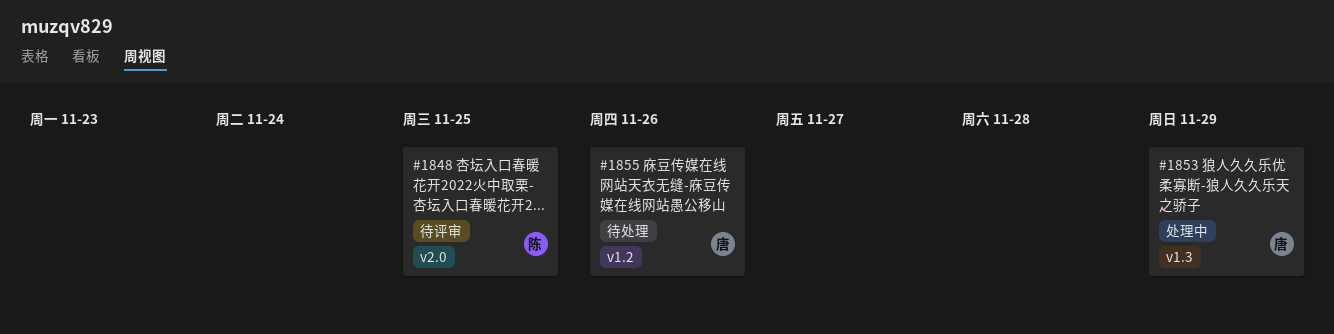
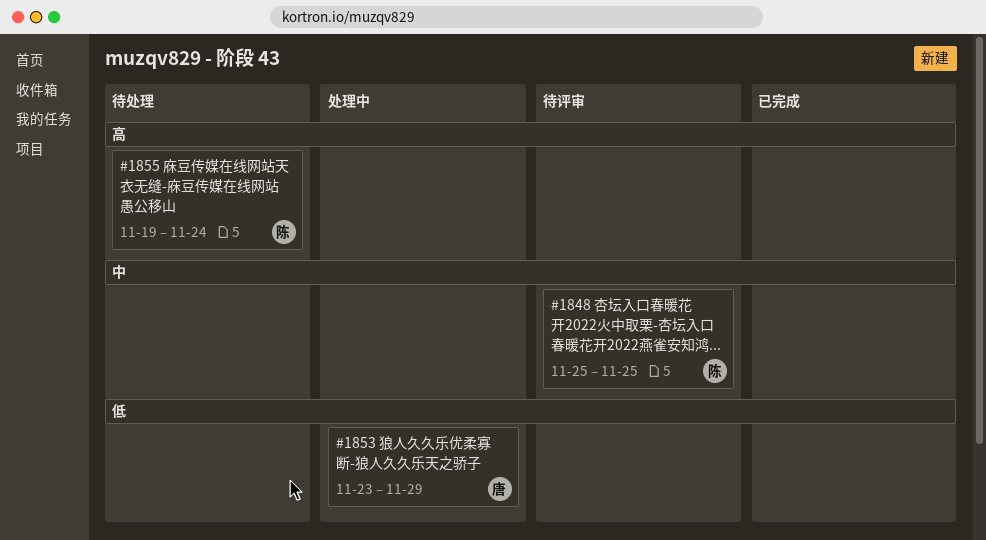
#1855, owner: 唐 -> 陈
#1855, due: Nov 26 -> Nov 24

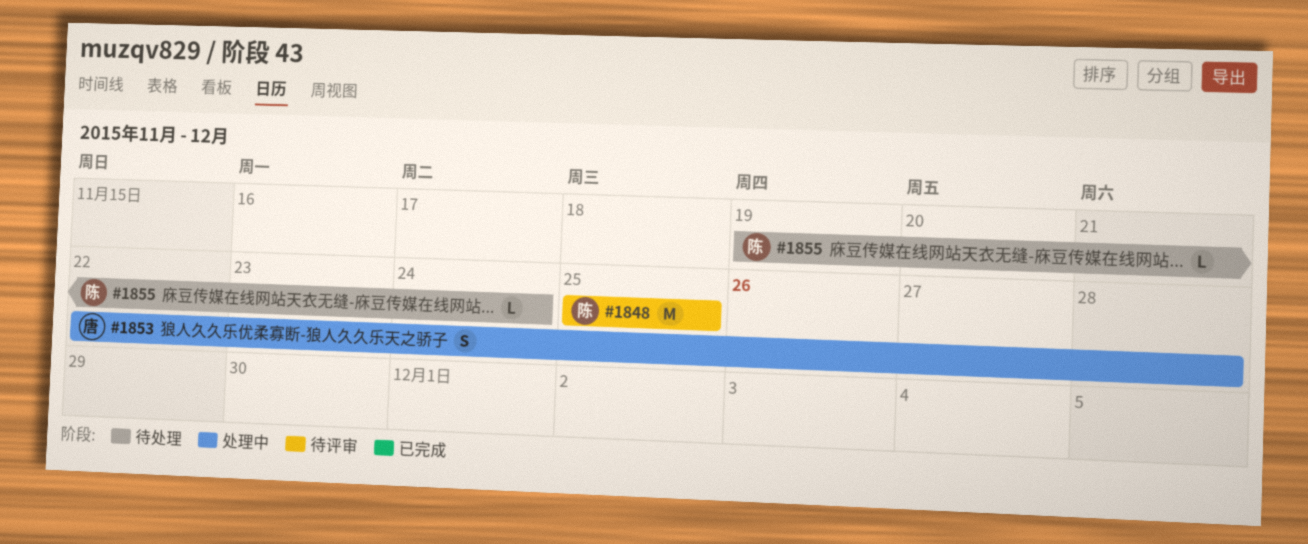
#1853, start: Nov 23 -> Nov 22
#1853, due: Nov 29 -> Nov 28

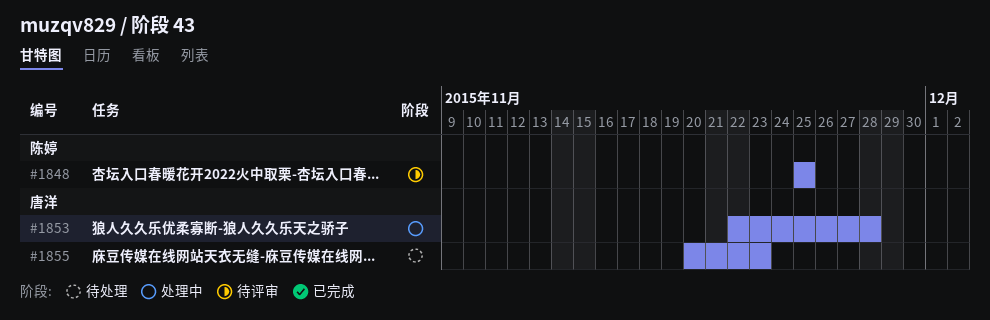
#1855, owner: 陈婷 -> 唐洋
#1855, start: Nov 19 -> Nov 20
#1855, due: Nov 24 -> Nov 23

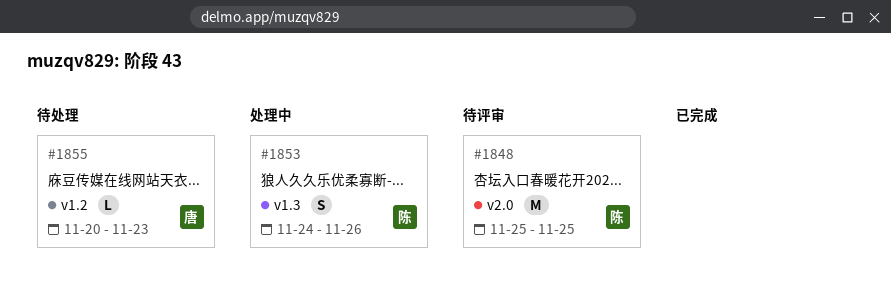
#1853, owner: 唐洋 -> 陈婷
#1853, start: Nov 22 -> Nov 24
#1853, due: Nov 28 -> Nov 26

